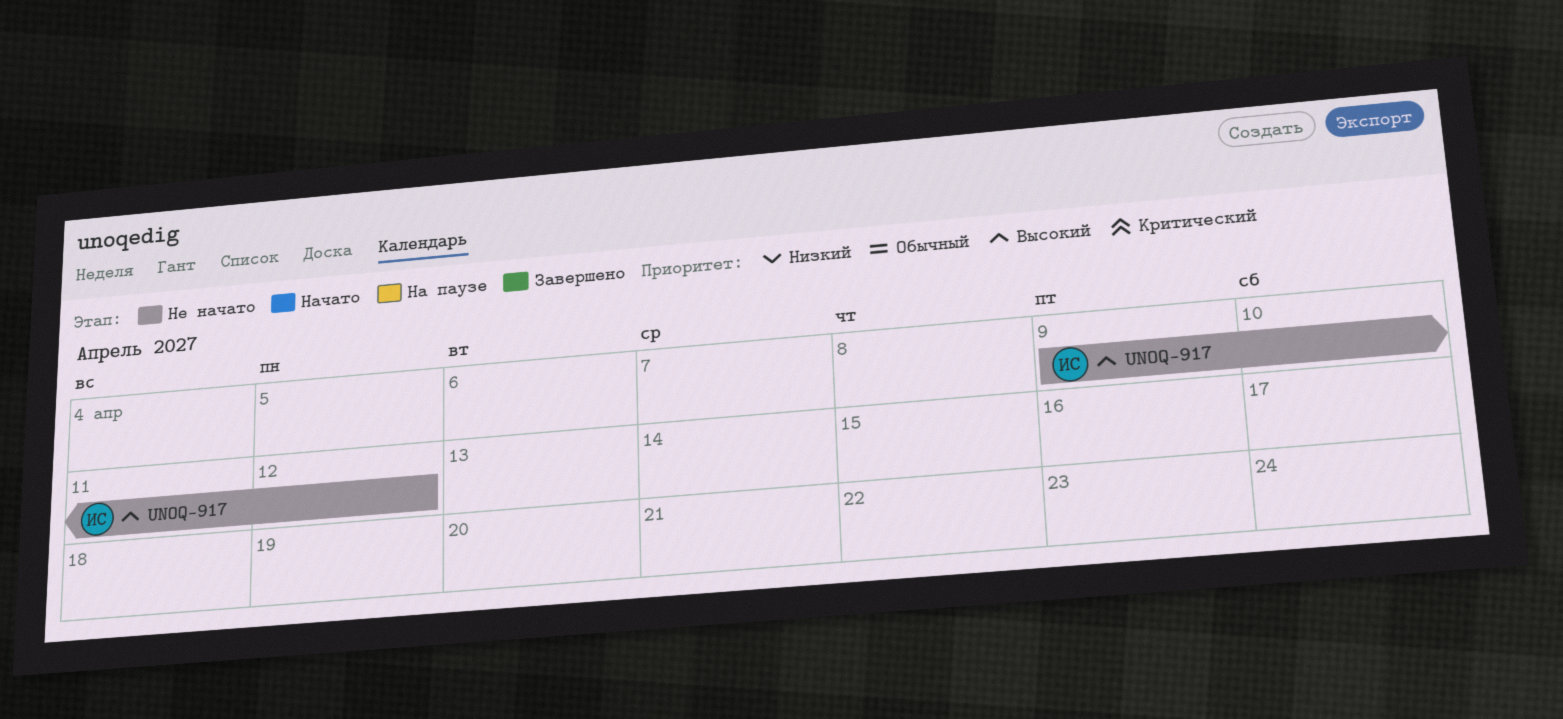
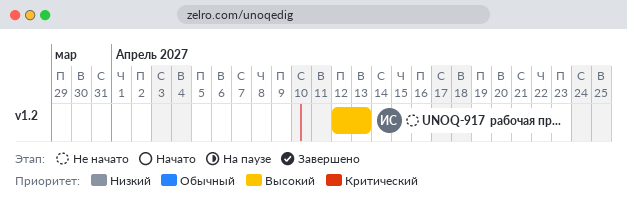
UNOQ-917, start: Apr 9 -> Apr 12
UNOQ-917, due: Apr 12 -> Apr 13

